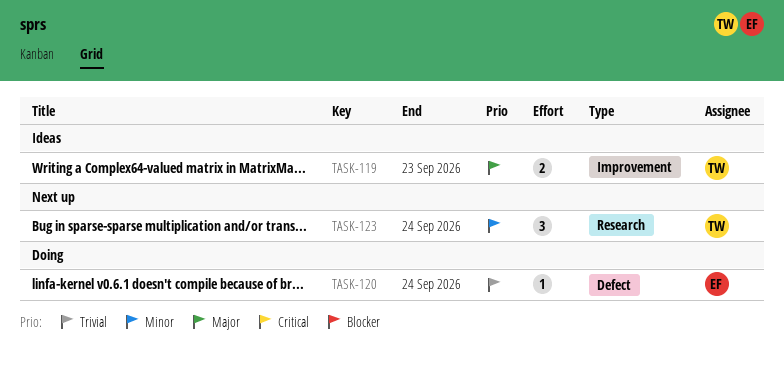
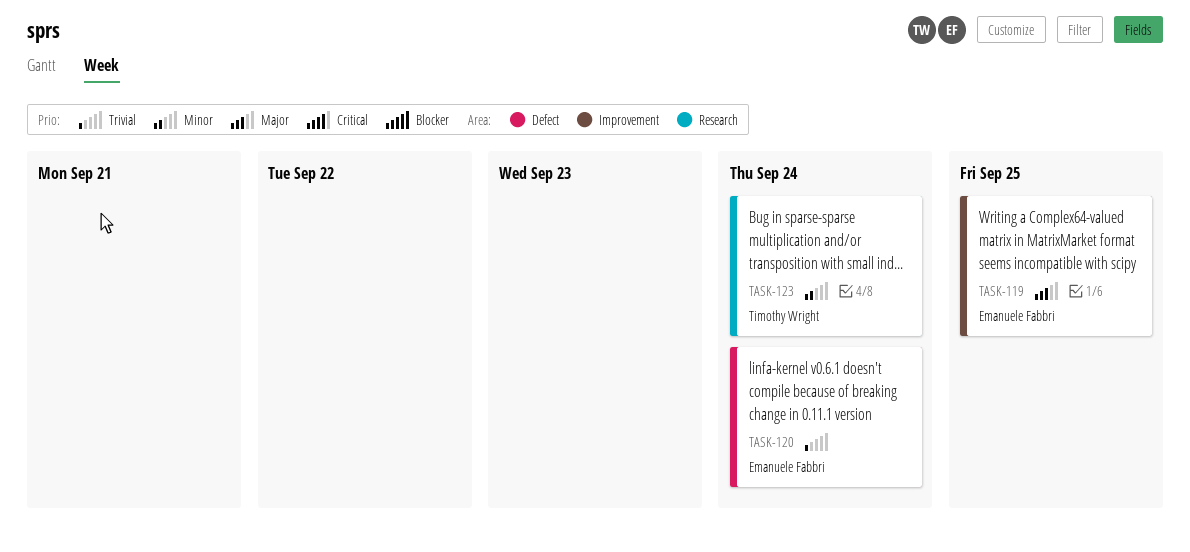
TASK-119, owner: Timothy Wright -> Emanuele Fabbri
TASK-119, due: Sep 23 -> Sep 25

